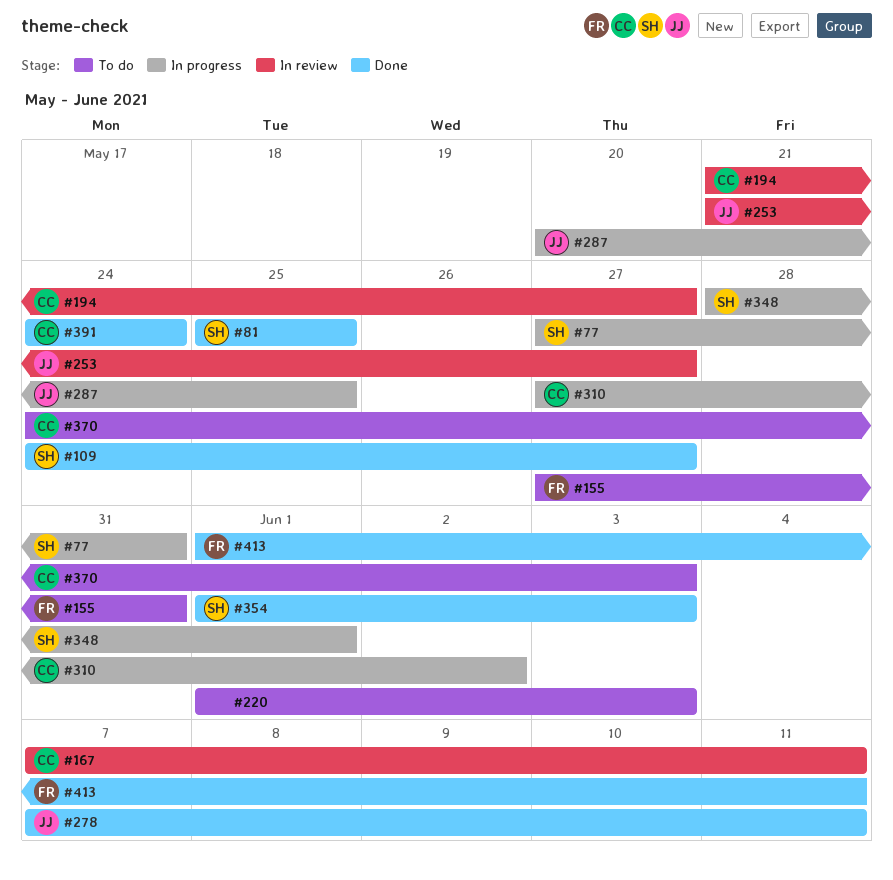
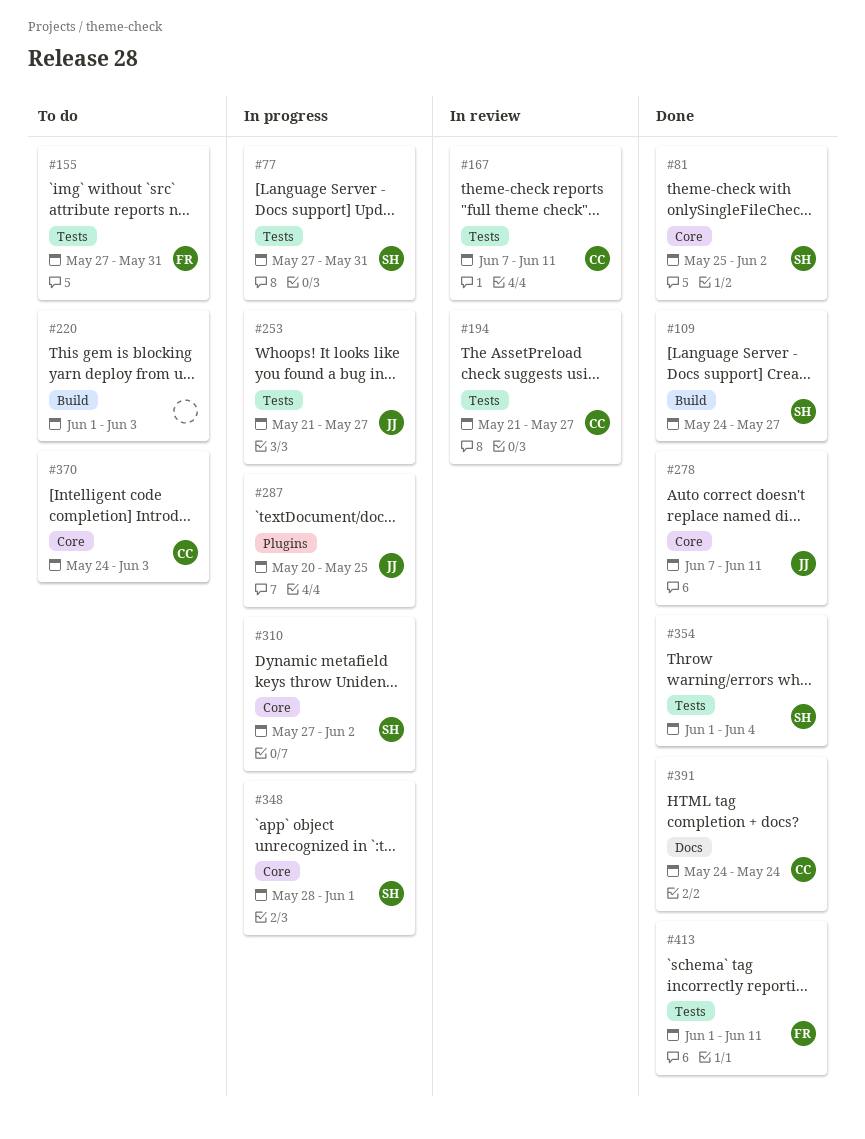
#81, due: May 25 -> Jun 2
#253, status: In review -> In progress
#310, owner: CC -> SH
#354, due: Jun 3 -> Jun 4

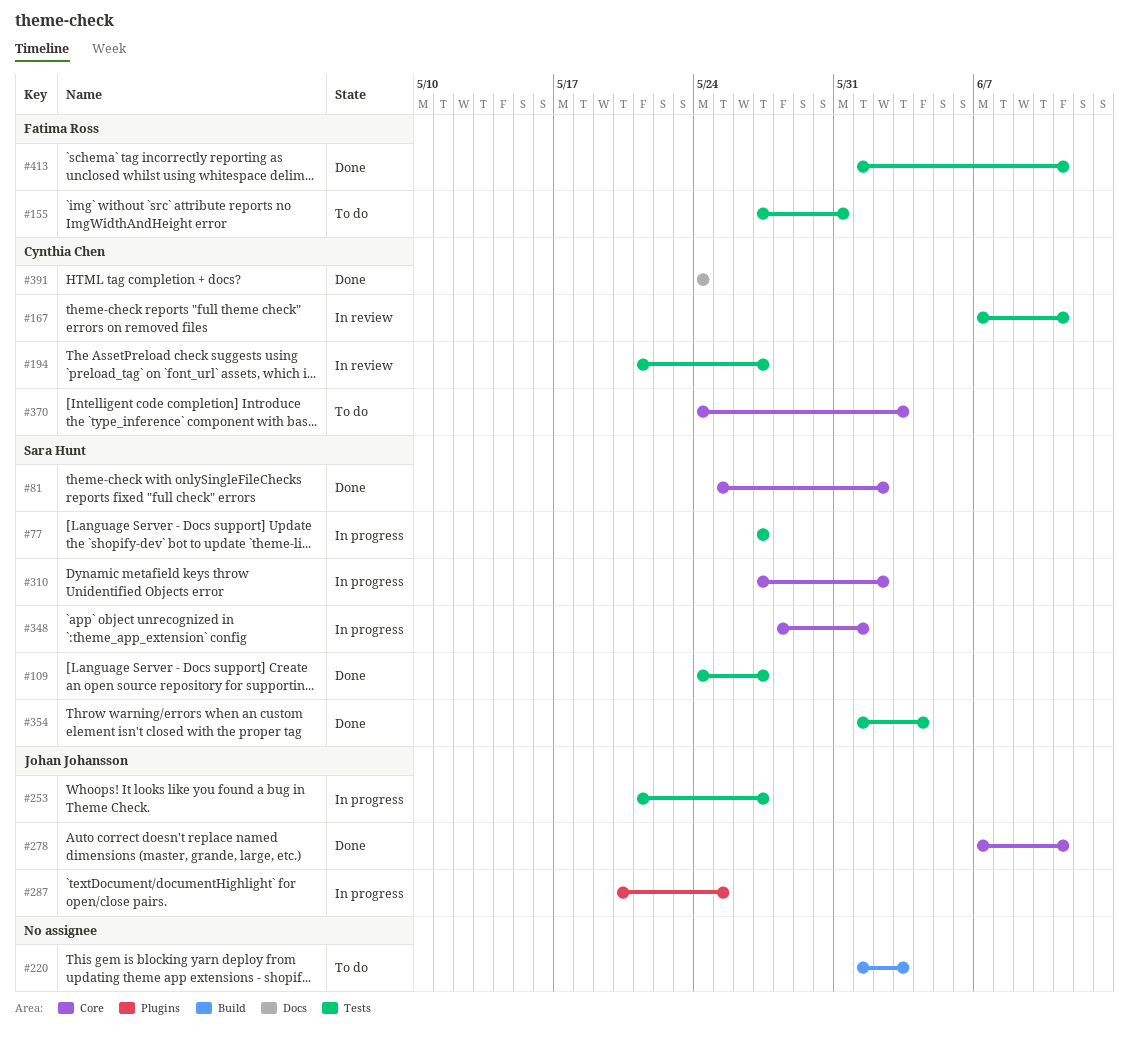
#77, due: May 31 -> May 27
#109, label: Build -> Tests

